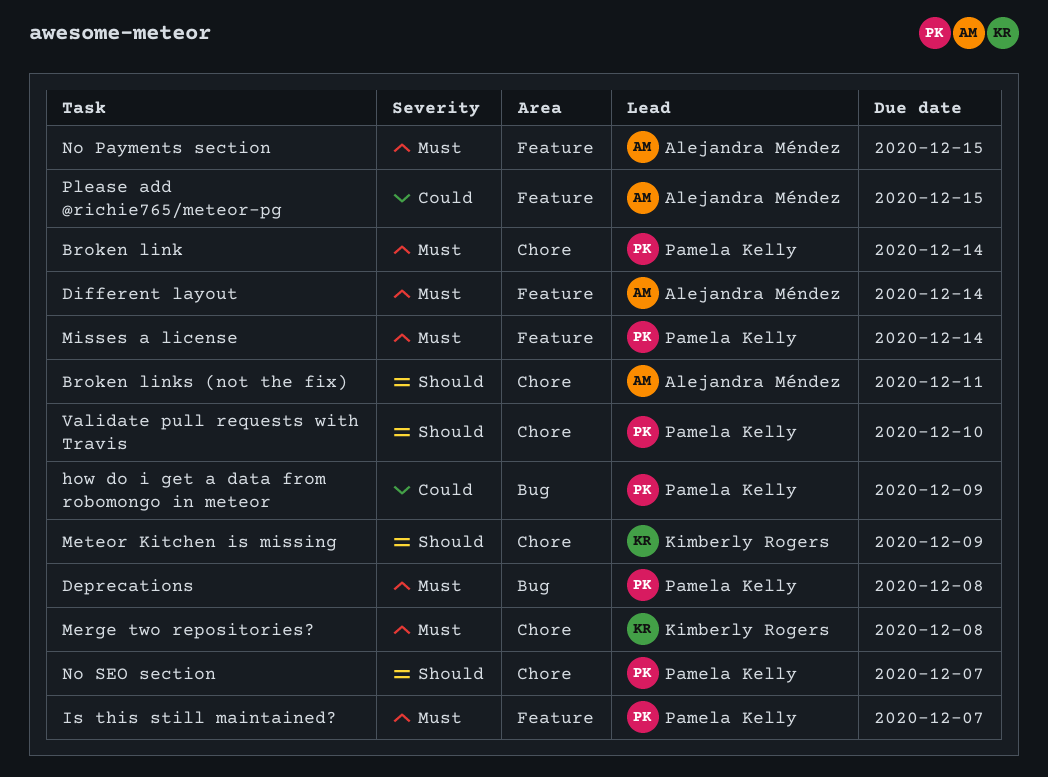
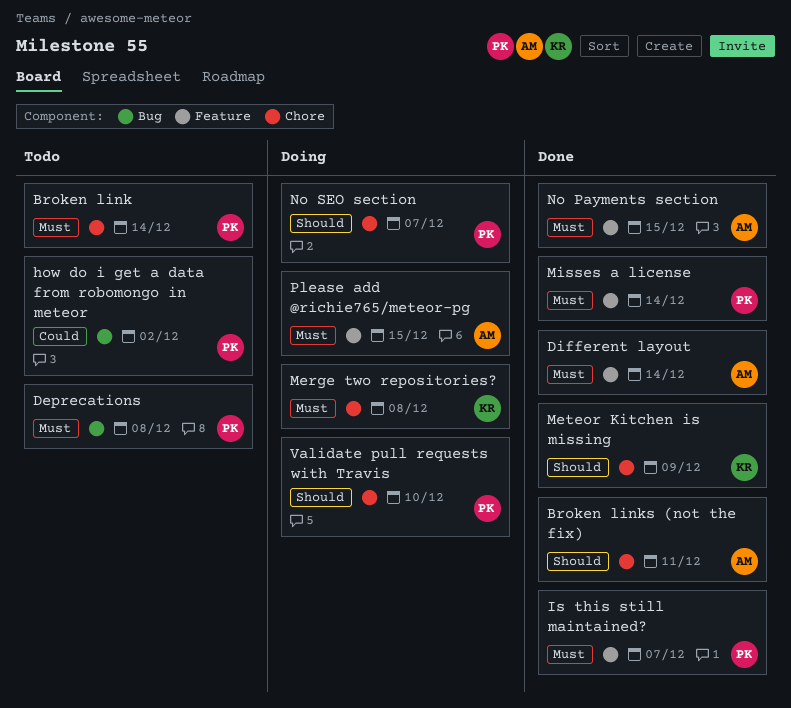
how do i get a data from robomongo in meteor, due: Dec 9 -> Dec 2
Please add @richie765/meteor-pg, priority: Could -> Must

